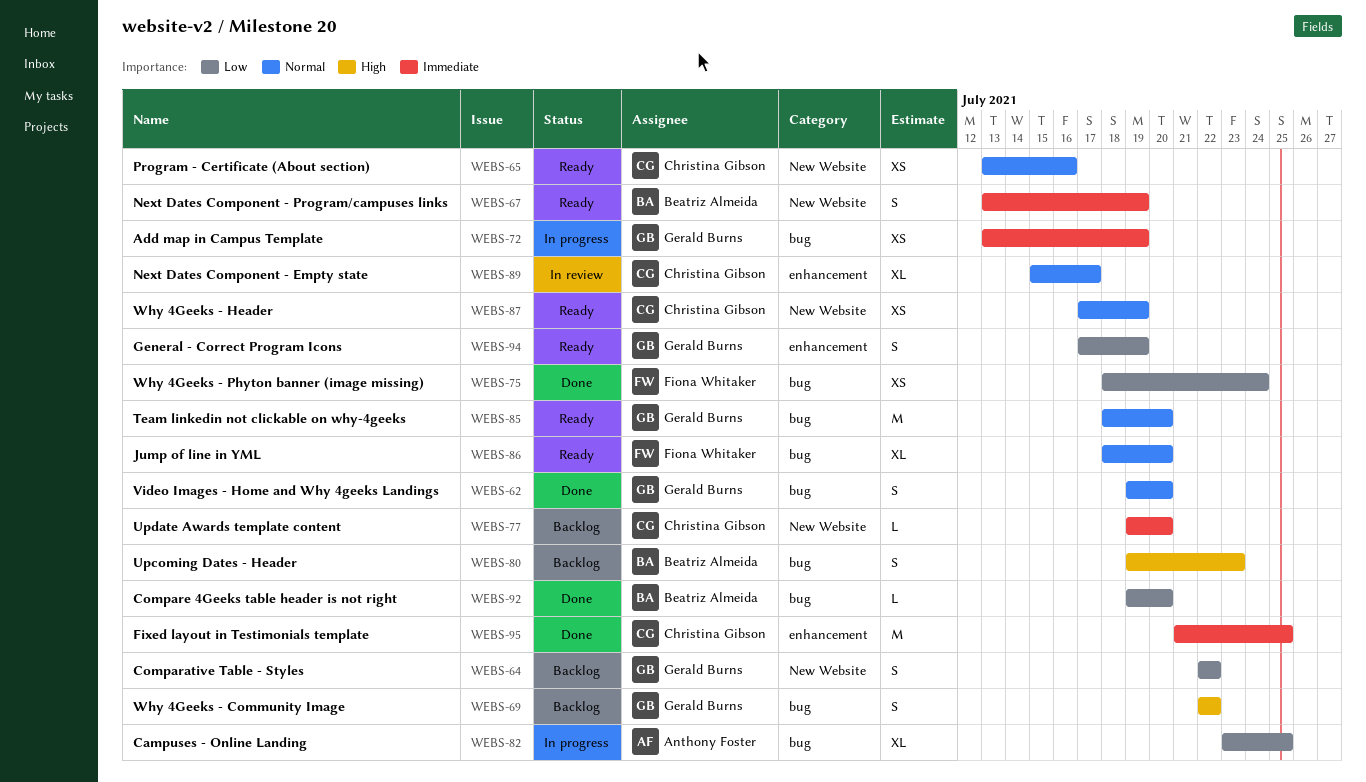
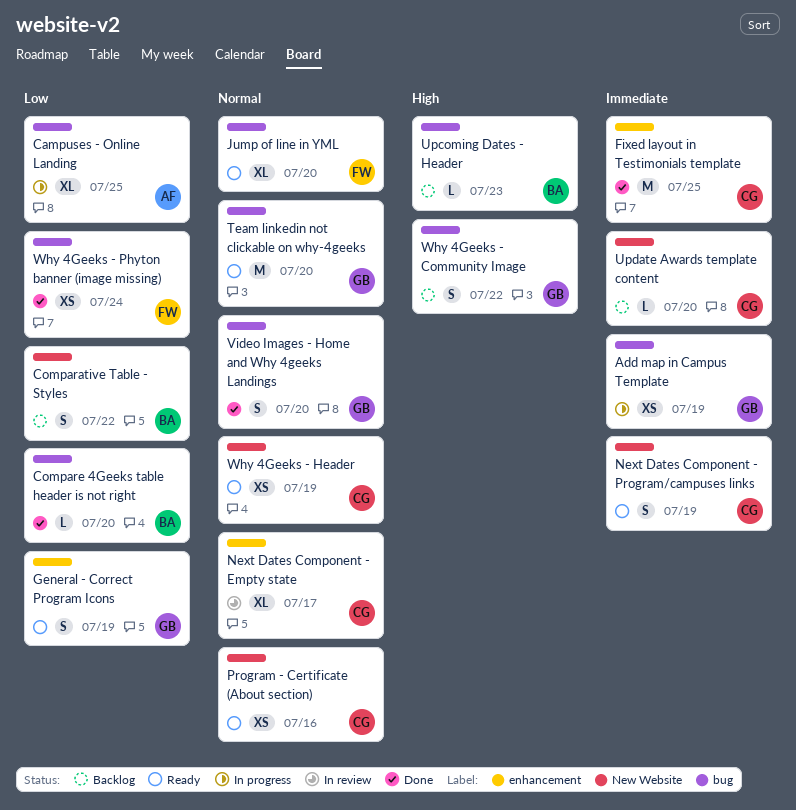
Comparative Table - Styles, owner: Gerald Burns -> Beatriz Almeida
Next Dates Component - Program/campuses links, owner: Beatriz Almeida -> Christina Gibson
Upcoming Dates - Header, estimate: S -> L

